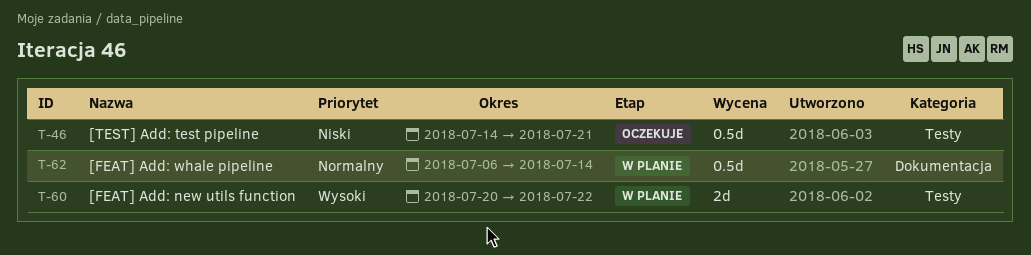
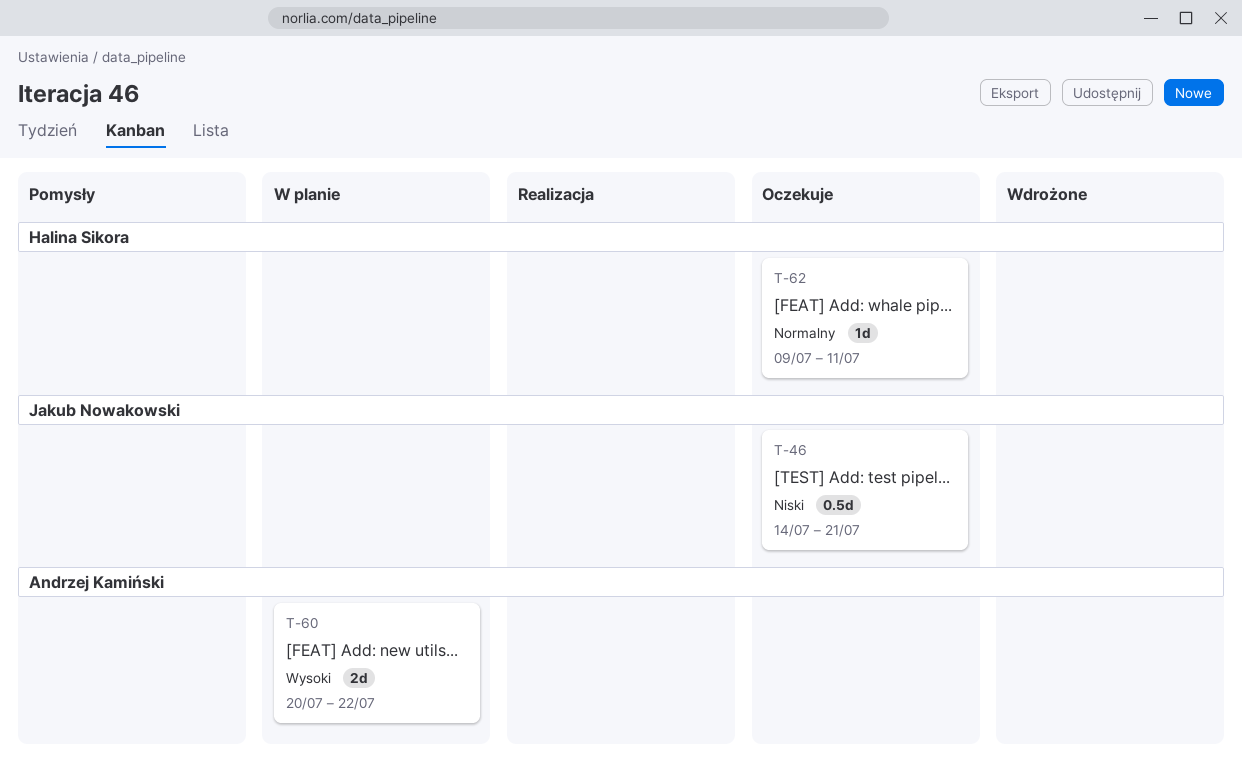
T-62, status: W planie -> Oczekuje
T-62, estimate: 0.5d -> 1d
T-62, start: Jul 6 -> Jul 9
T-62, due: Jul 14 -> Jul 11

